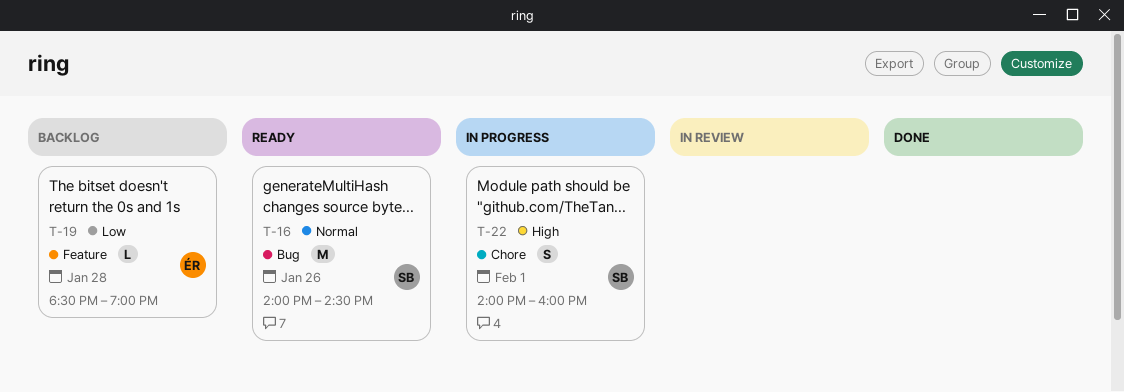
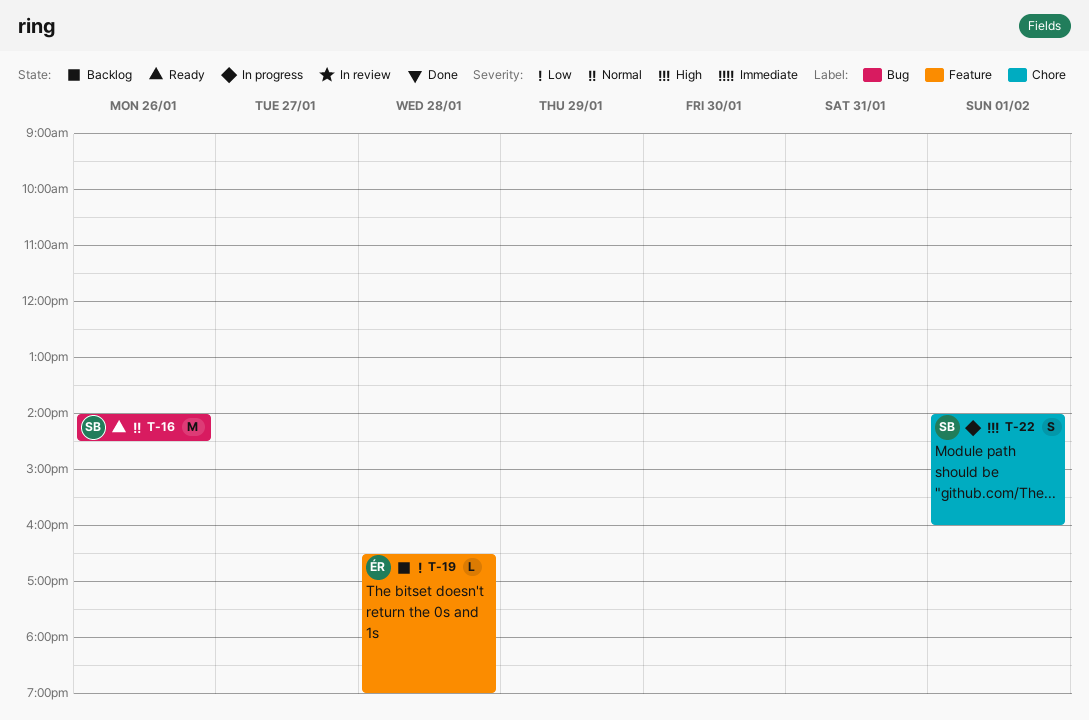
T-19, begins: 18:30 -> 16:30

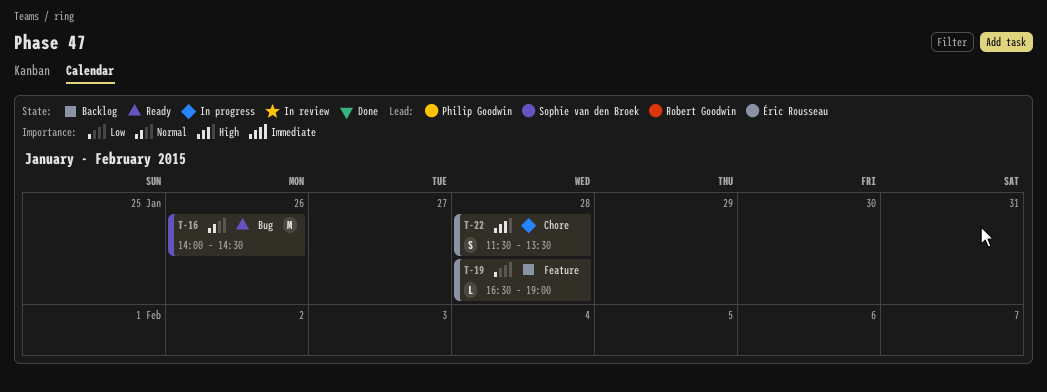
T-22, owner: Sophie van den Broek -> Éric Rousseau
T-22, day: Feb 1 -> Jan 28
T-22, begins: 14:00 -> 11:30
T-22, ends: 16:00 -> 13:30

